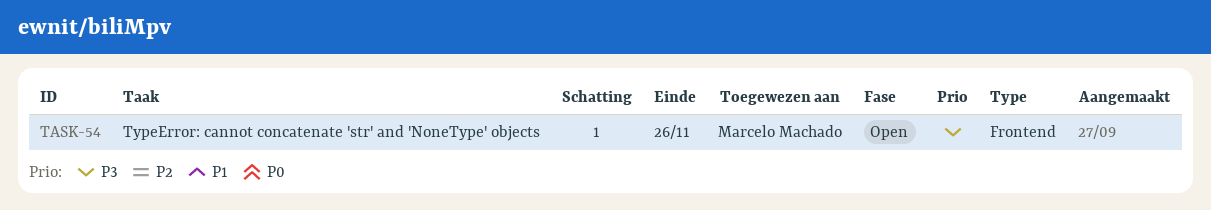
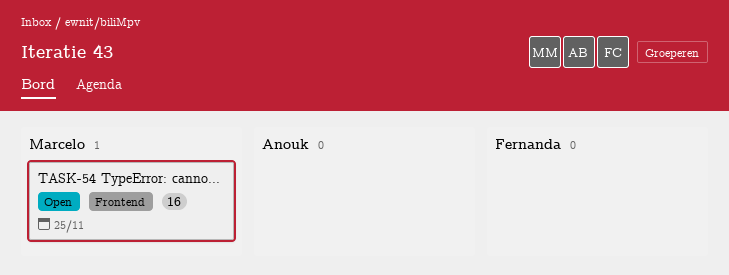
TASK-54, estimate: 1 -> 16
TASK-54, due: Nov 26 -> Nov 25

